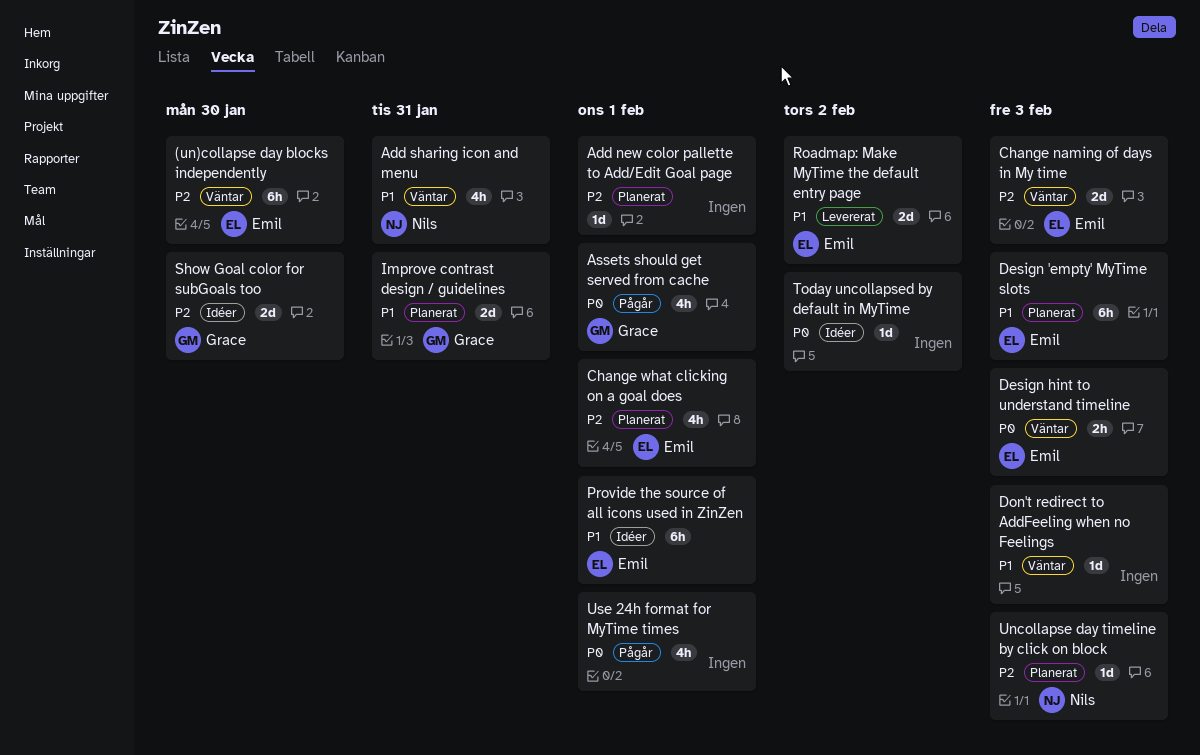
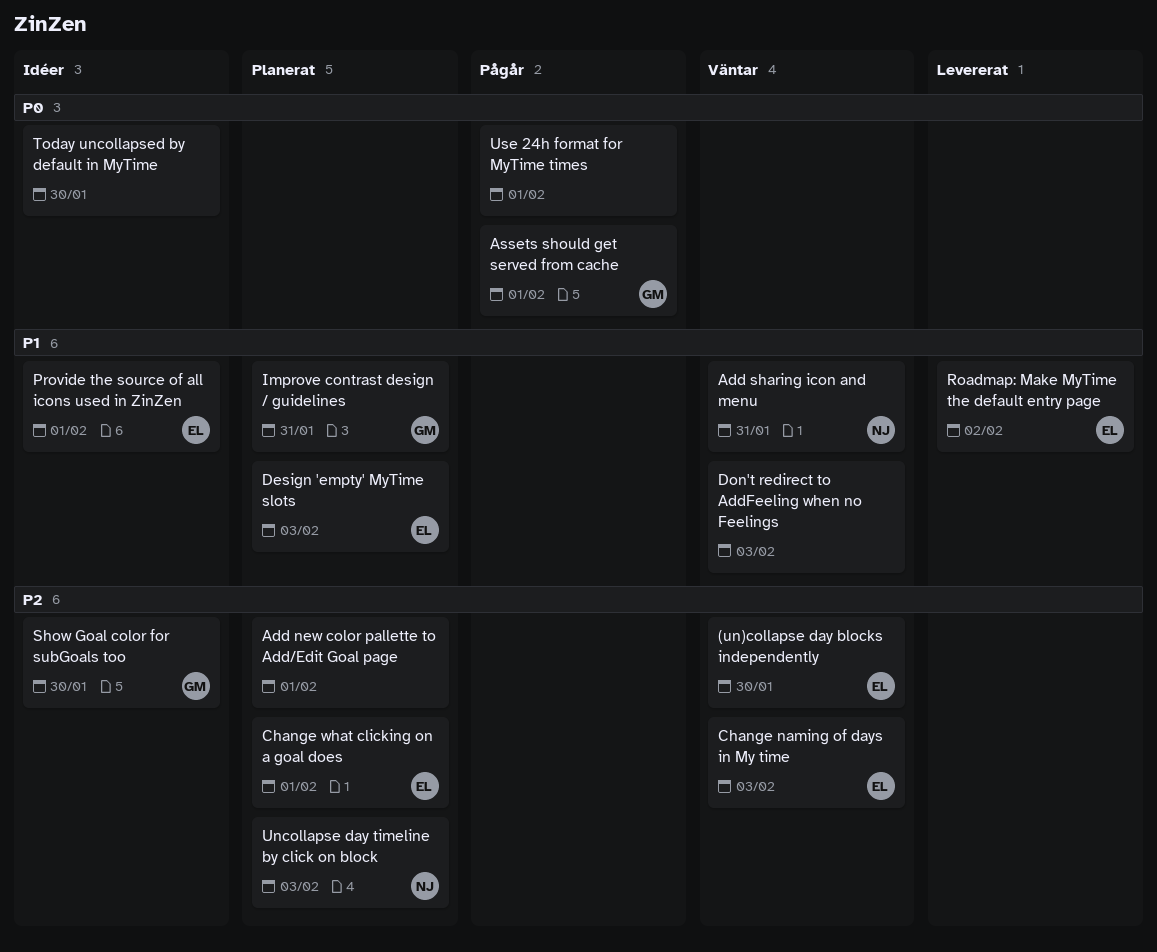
Design hint to understand timeline: present -> none
Today uncollapsed by default in MyTime, due: Feb 2 -> Jan 30

